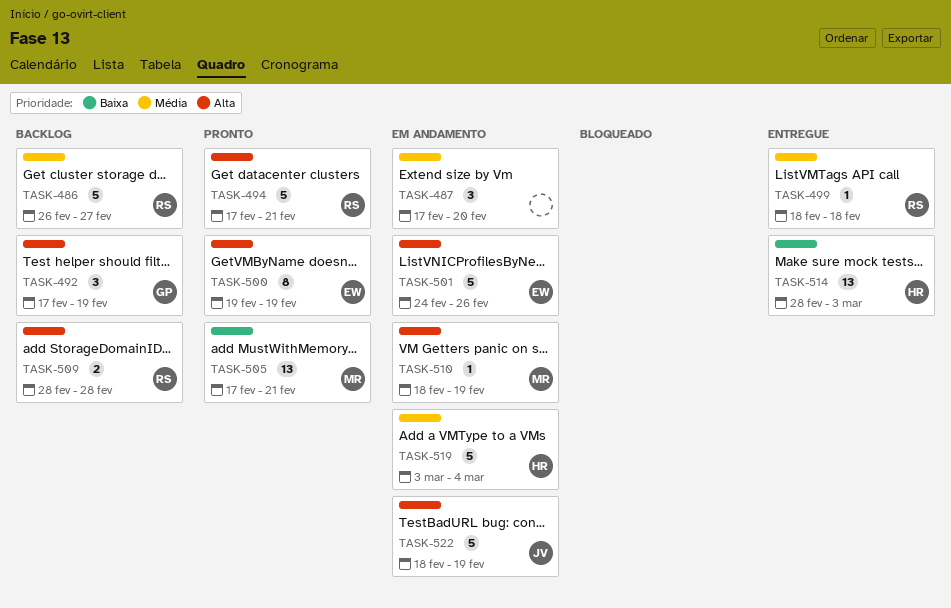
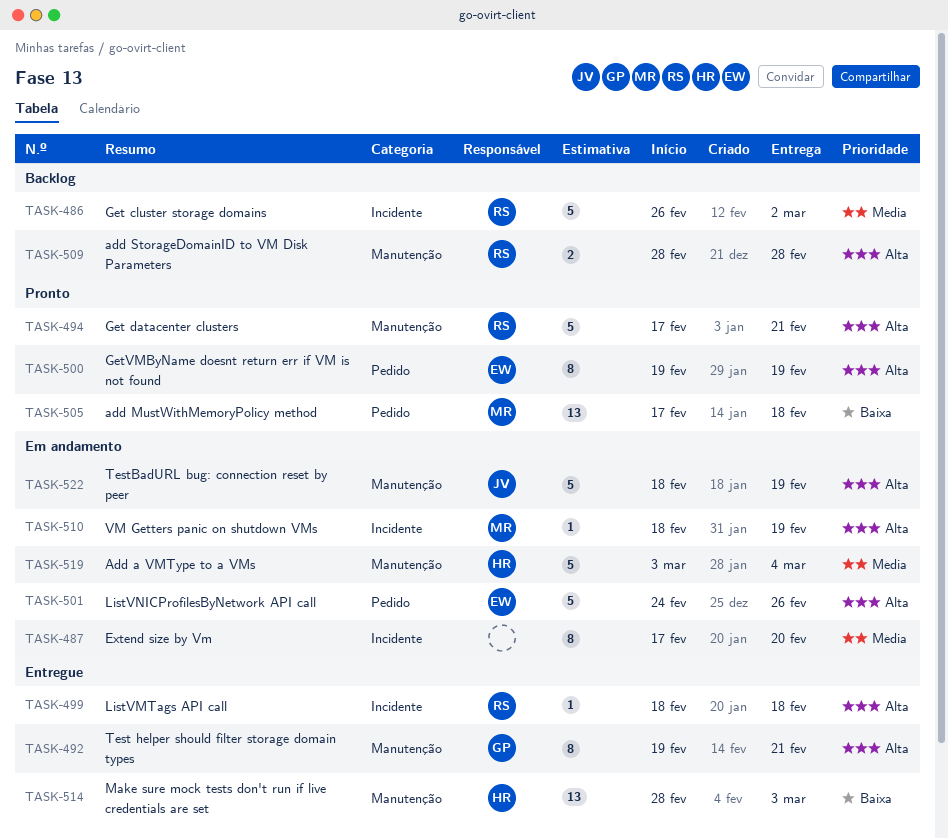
TASK-486, due: Feb 27 -> Mar 2
TASK-487, estimate: 3 -> 8
TASK-492, status: Backlog -> Entregue
TASK-492, estimate: 3 -> 8
TASK-492, start: Feb 17 -> Feb 19
TASK-492, due: Feb 19 -> Feb 21
TASK-499, priority: Média -> Alta
TASK-505, due: Feb 21 -> Feb 18

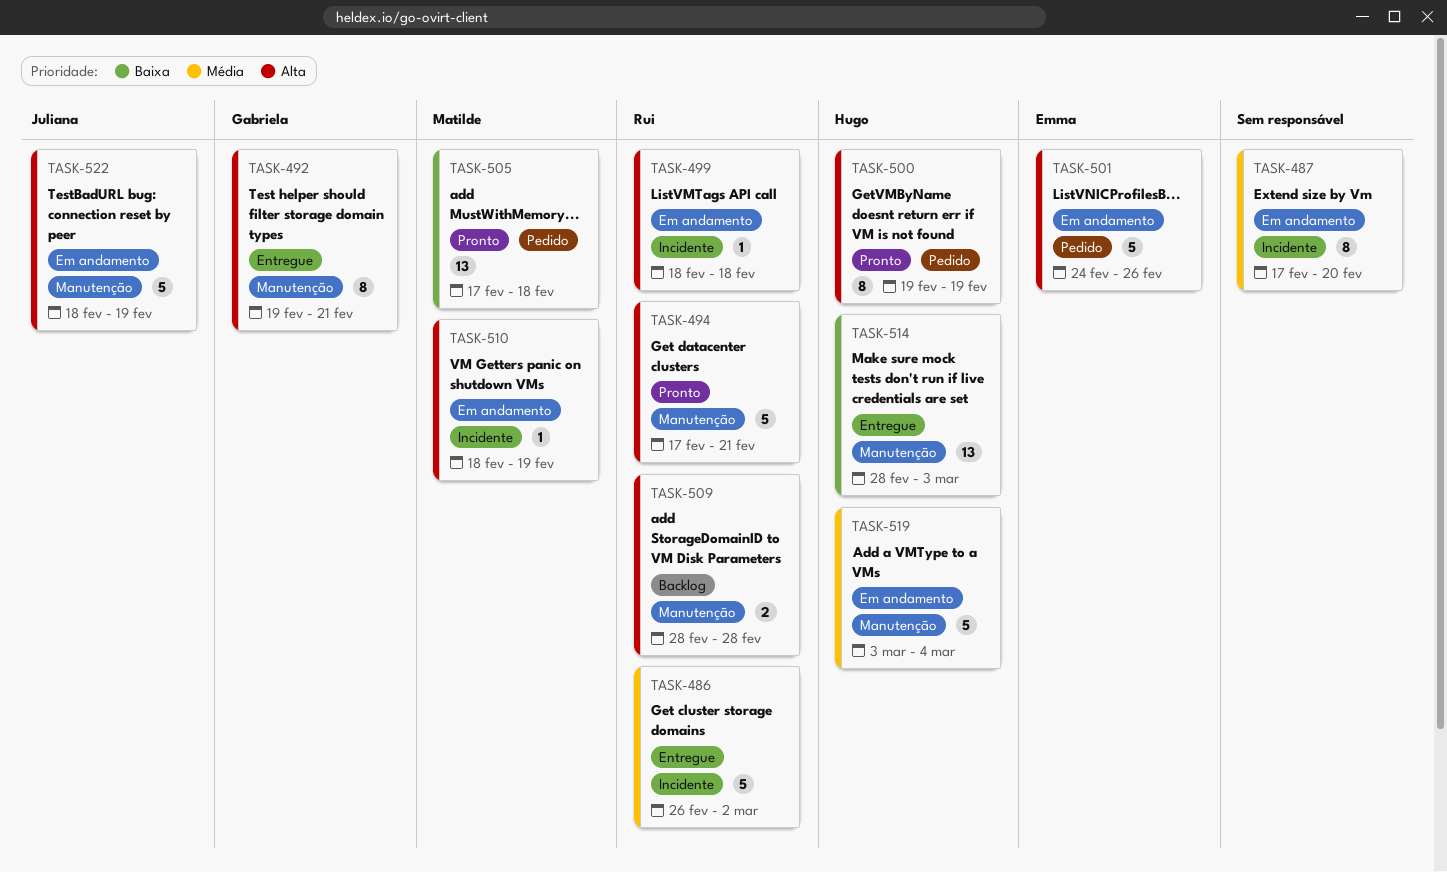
TASK-486, status: Backlog -> Entregue
TASK-499, status: Entregue -> Em andamento
TASK-500, owner: Emma -> Hugo

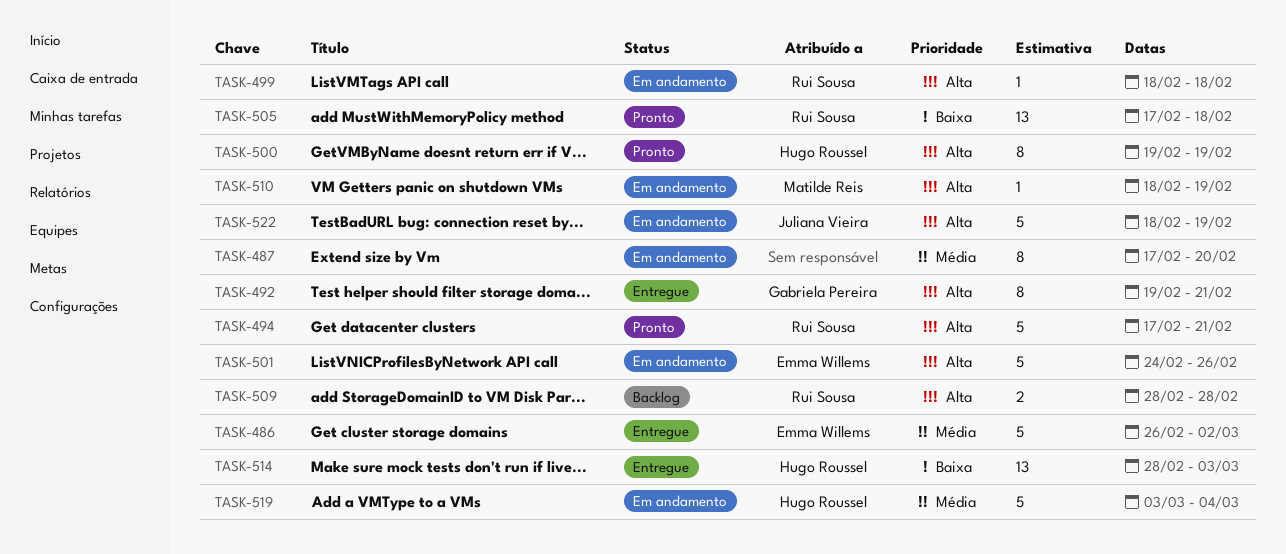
TASK-486, owner: Rui Sousa -> Emma Willems
TASK-505, owner: Matilde Reis -> Rui Sousa

